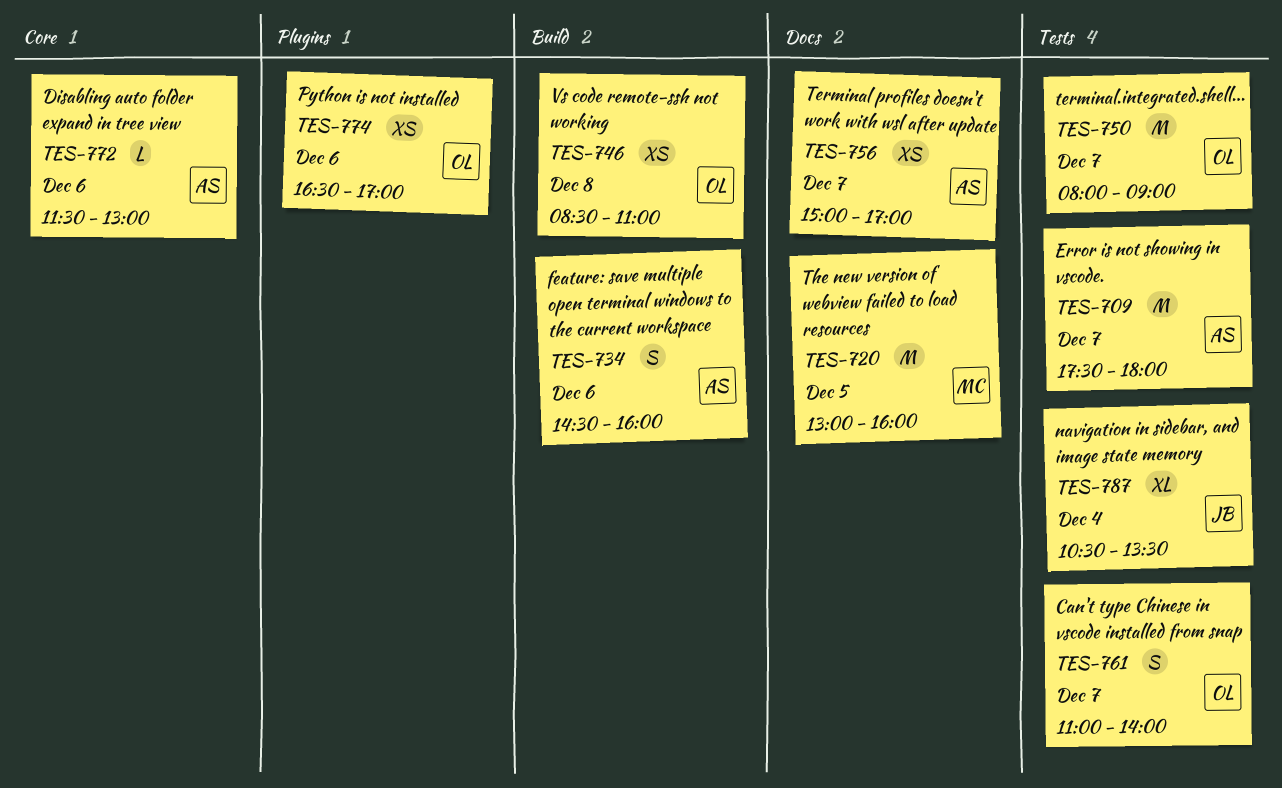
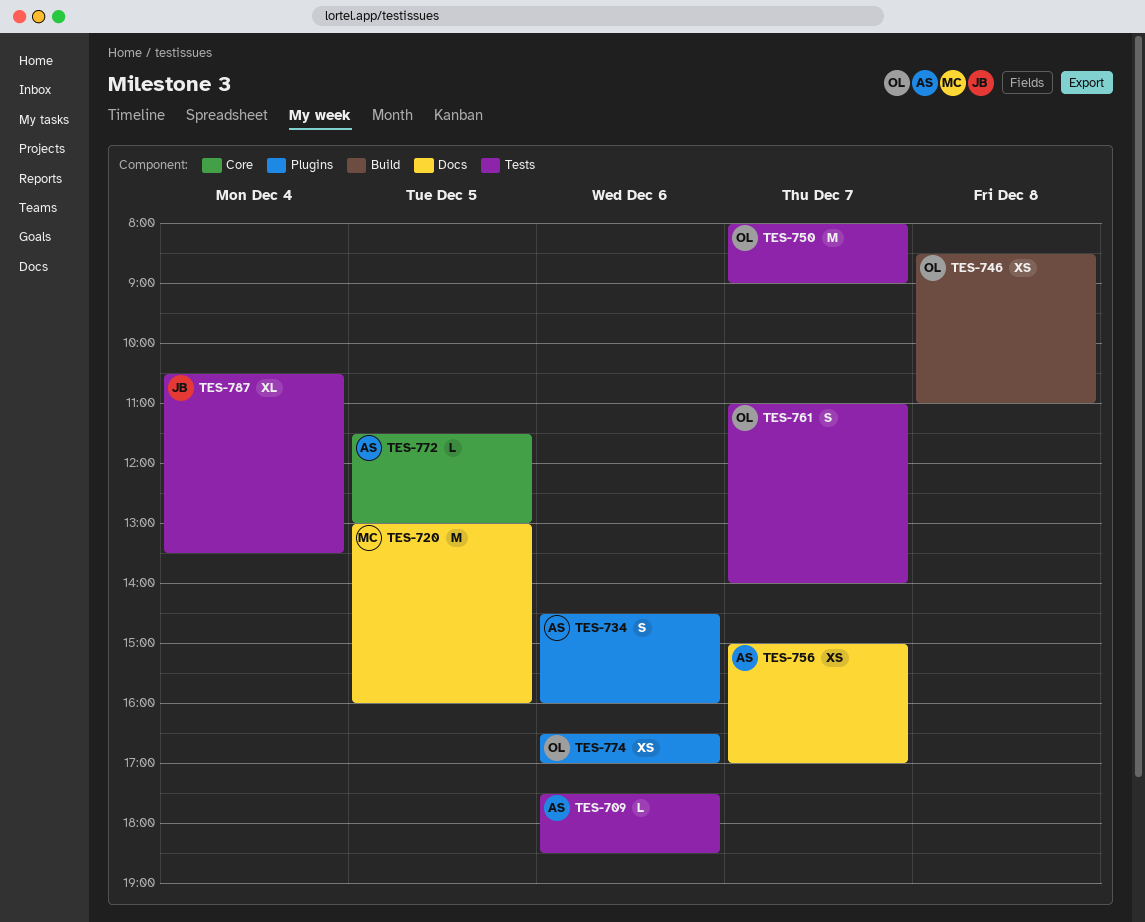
TES-709, estimate: M -> L
TES-709, day: Dec 7 -> Dec 6
TES-709, ends: 18:00 -> 18:30
TES-734, label: Build -> Plugins
TES-772, day: Dec 6 -> Dec 5

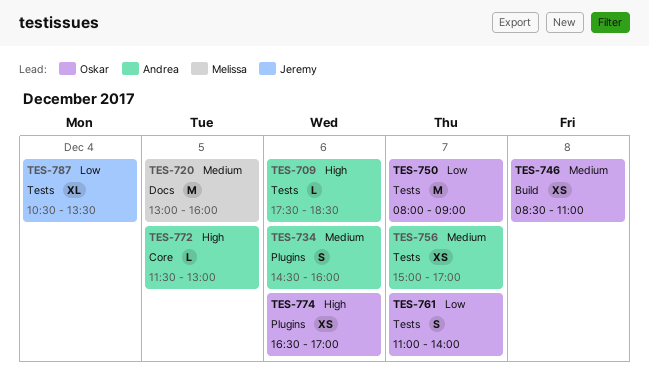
TES-756, label: Docs -> Tests

